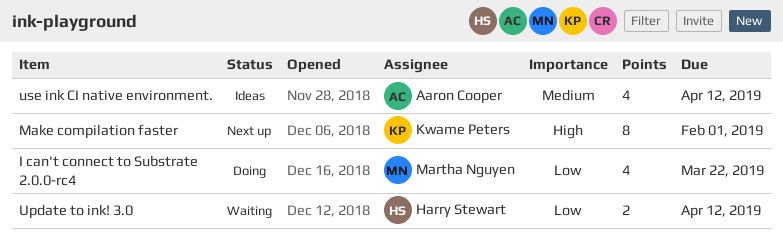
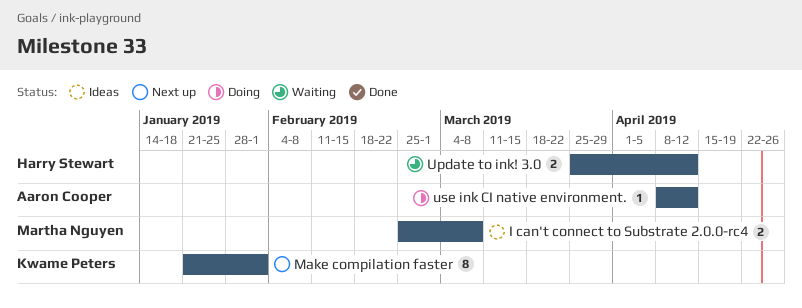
I can't connect to Substrate 2.0.0-rc4, status: Doing -> Ideas
I can't connect to Substrate 2.0.0-rc4, estimate: 4 -> 2
I can't connect to Substrate 2.0.0-rc4, due: Mar 22 -> Mar 8
use ink CI native environment., status: Ideas -> Doing
use ink CI native environment., estimate: 4 -> 1

